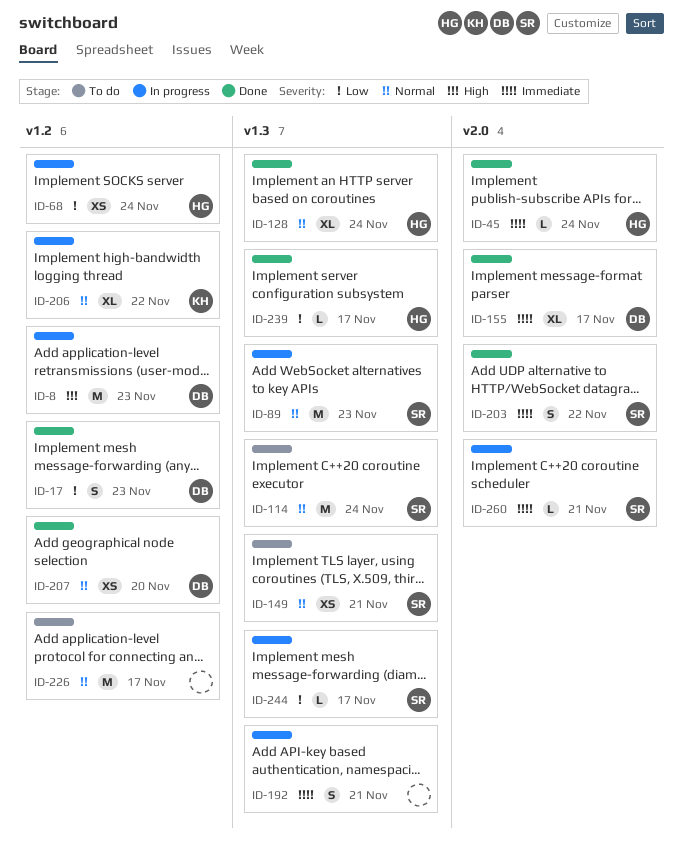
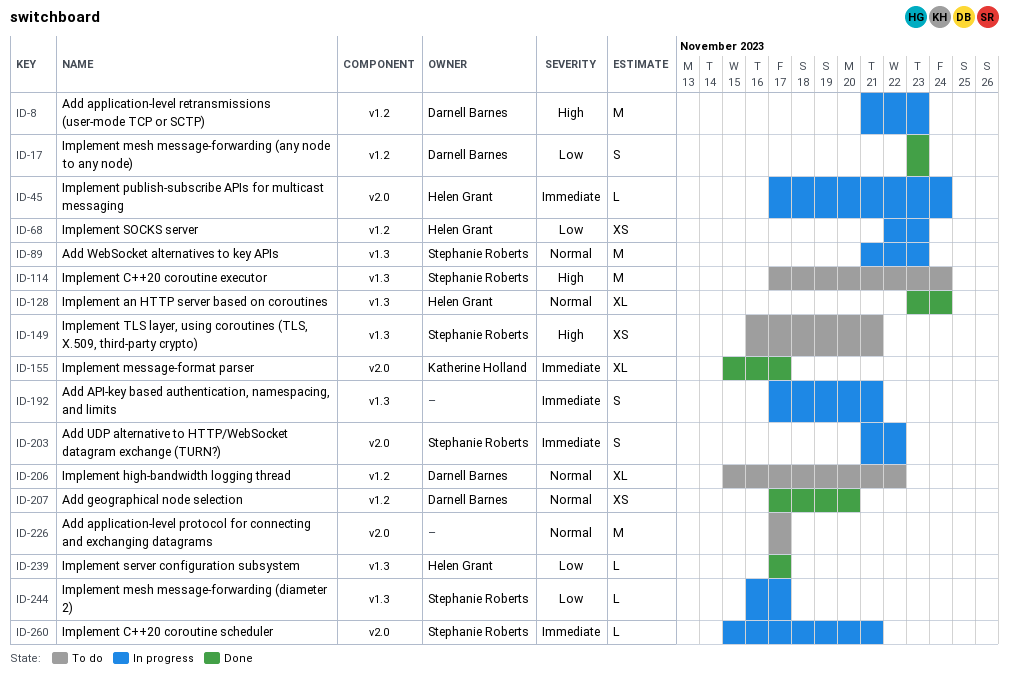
ID-45, status: Done -> In progress
ID-68, due: Nov 24 -> Nov 23
ID-114, priority: Normal -> High
ID-149, priority: Normal -> High
ID-155, owner: Darnell Barnes -> Katherine Holland
ID-203, status: Done -> In progress
ID-206, status: In progress -> To do
ID-206, owner: Katherine Holland -> Darnell Barnes
ID-226, label: v1.2 -> v2.0

